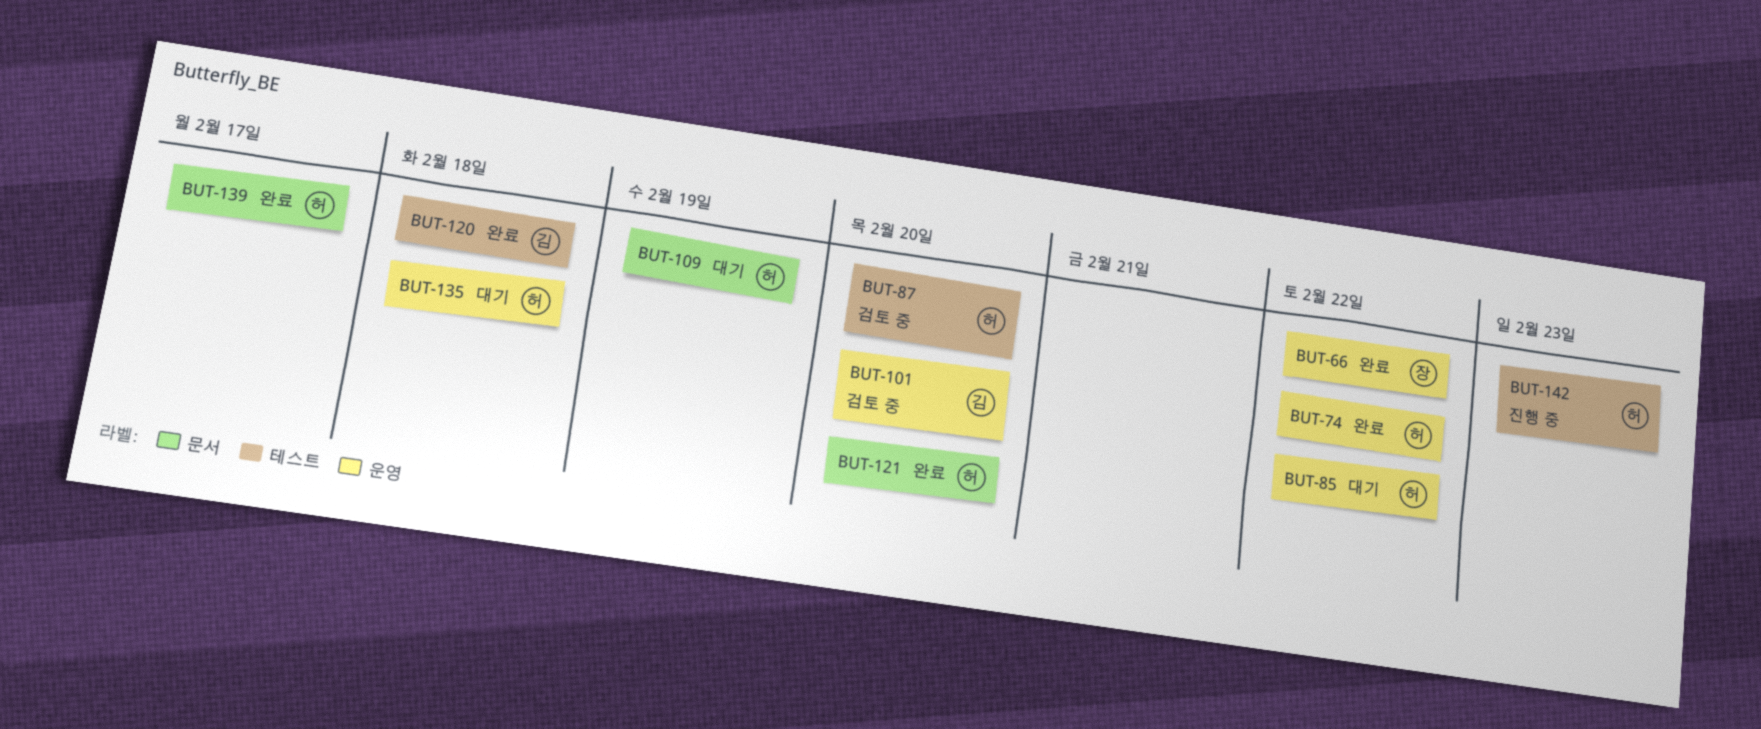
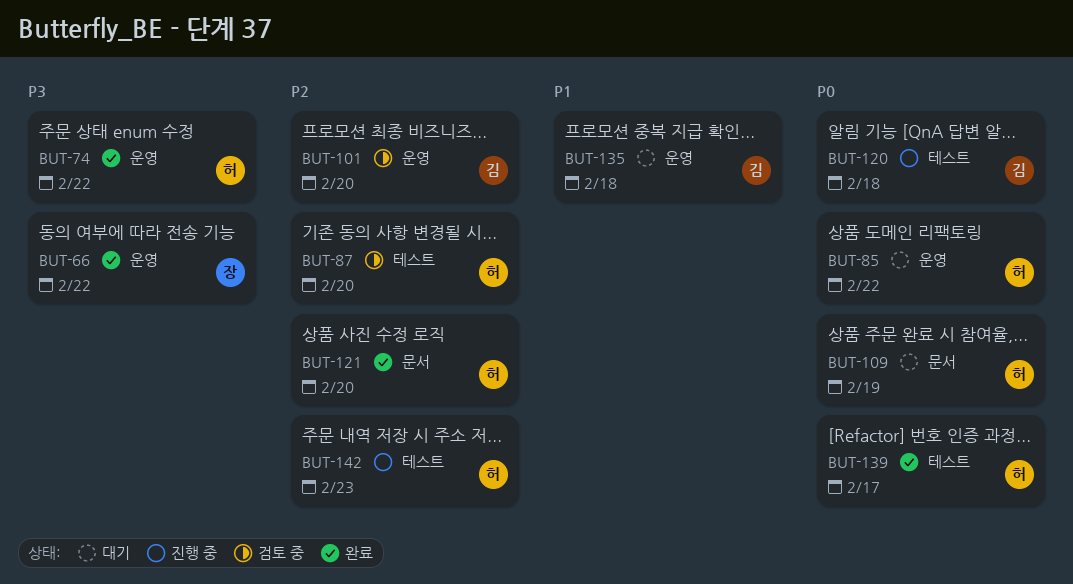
BUT-120, status: 완료 -> 진행 중
BUT-135, owner: 허 -> 김
BUT-139, label: 문서 -> 테스트

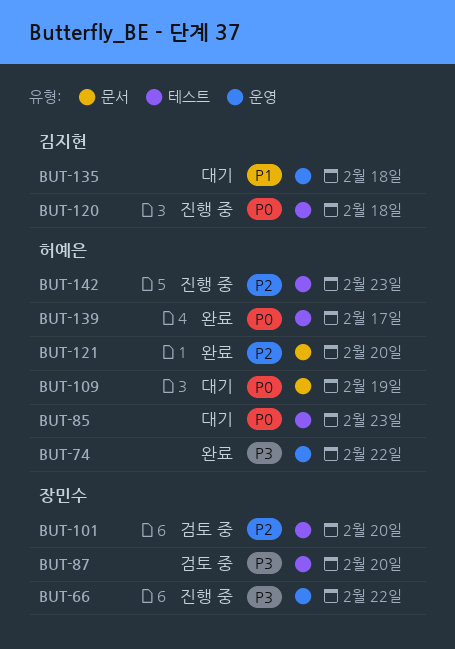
BUT-66, status: 완료 -> 진행 중
BUT-85, label: 운영 -> 테스트
BUT-85, due: Feb 22 -> Feb 23
BUT-87, owner: 허예은 -> 장민수
BUT-87, priority: P2 -> P3
BUT-101, owner: 김지현 -> 장민수
BUT-101, label: 운영 -> 테스트

